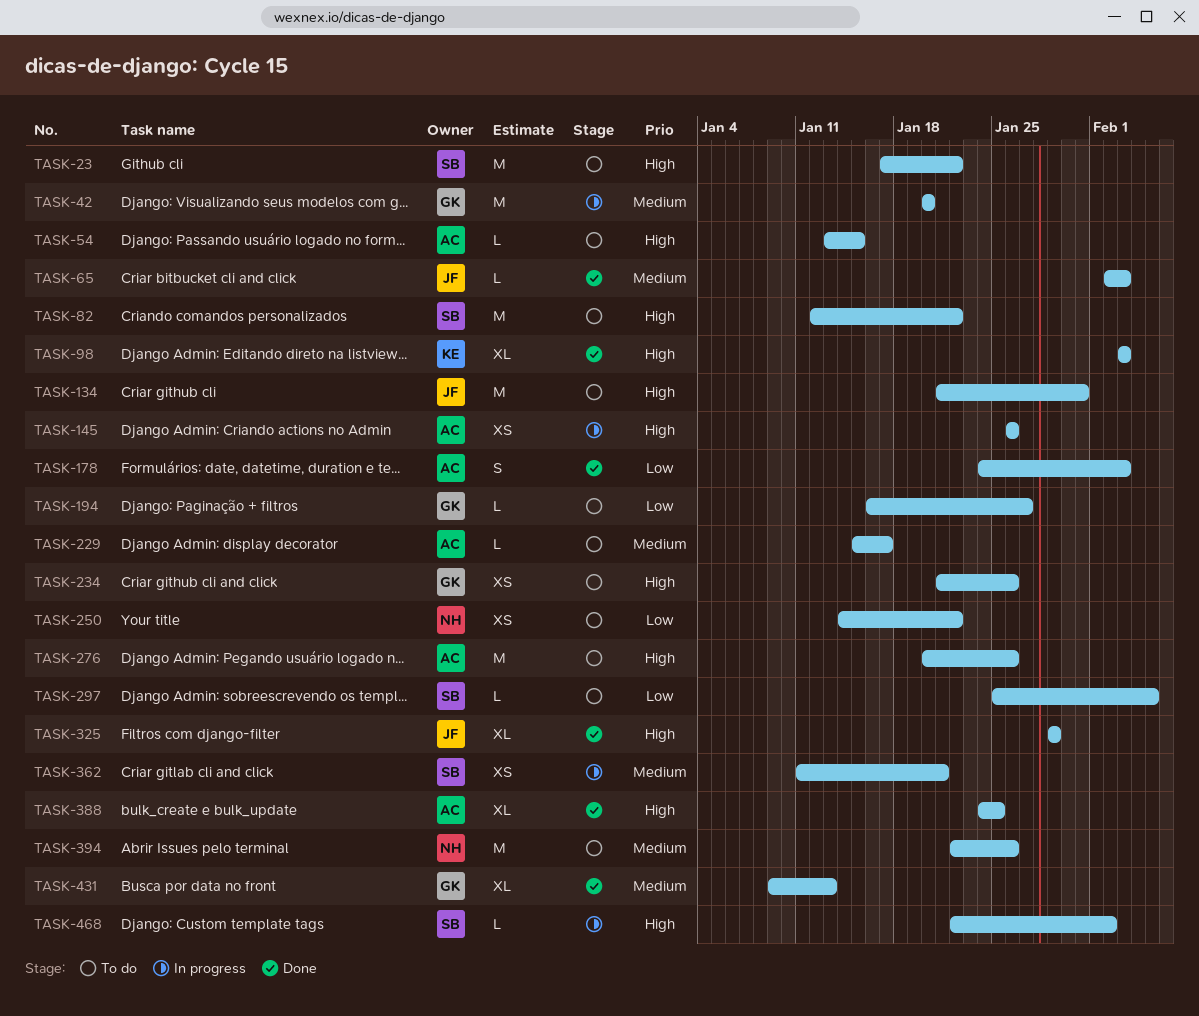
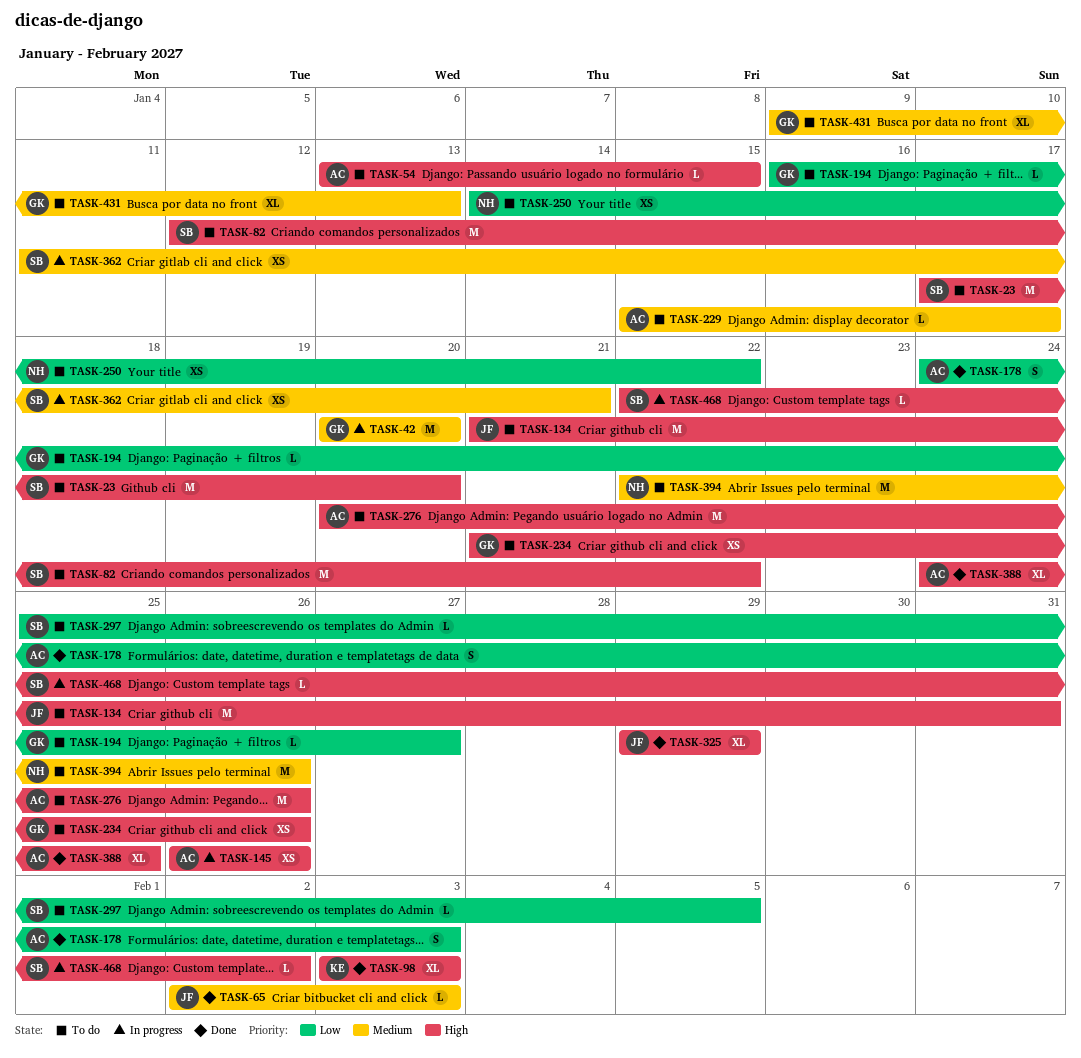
TASK-23, due: Jan 22 -> Jan 20
TASK-431, status: Done -> To do

